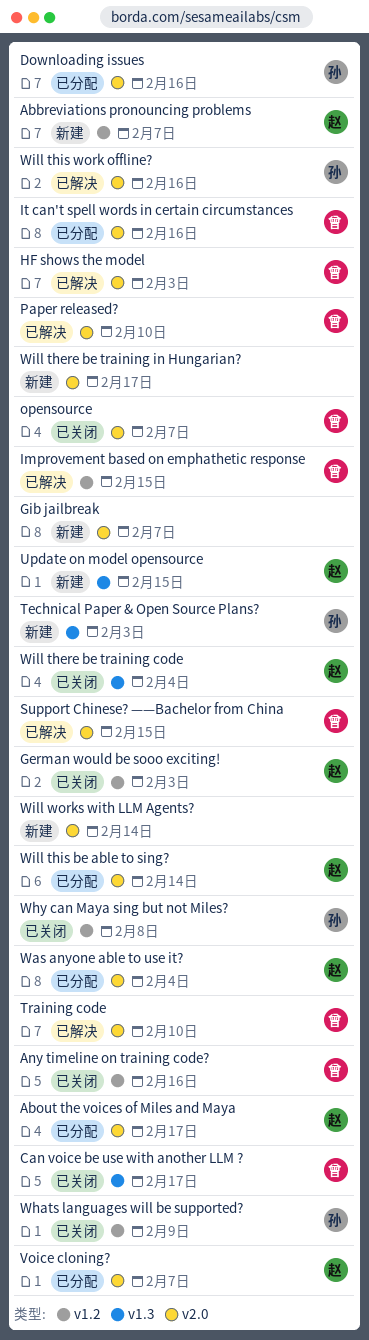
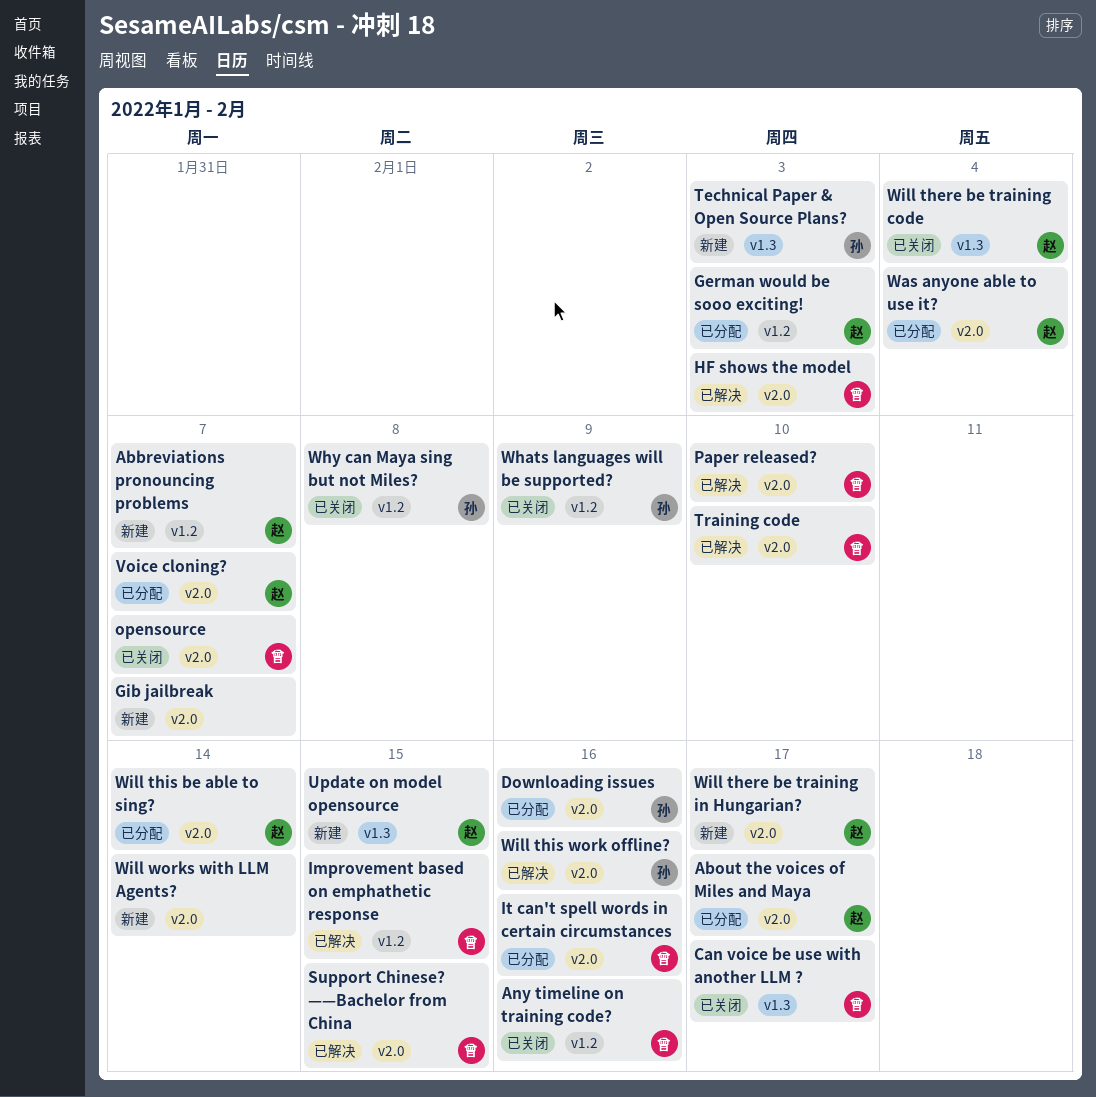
German would be sooo exciting!, status: 已关闭 -> 已分配
Will there be training in Hungarian?, owner: none -> 赵

